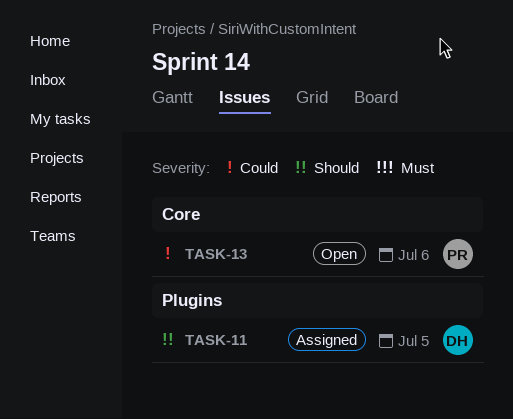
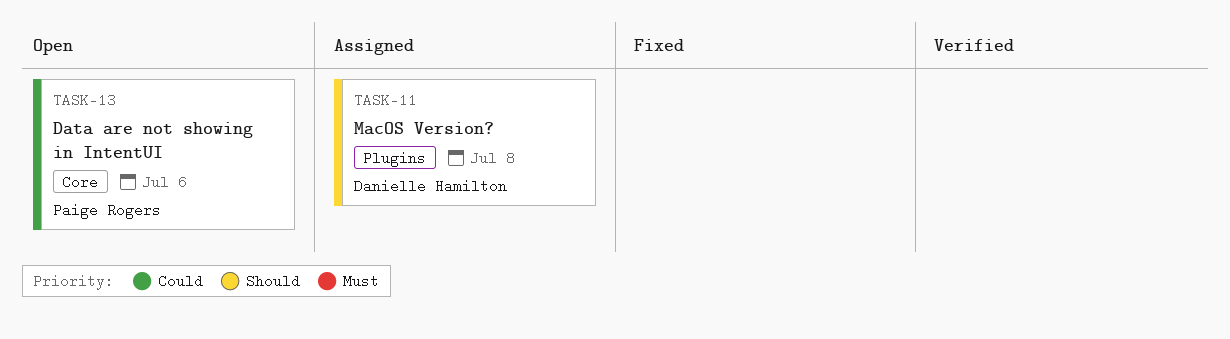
TASK-11, due: Jul 5 -> Jul 8

